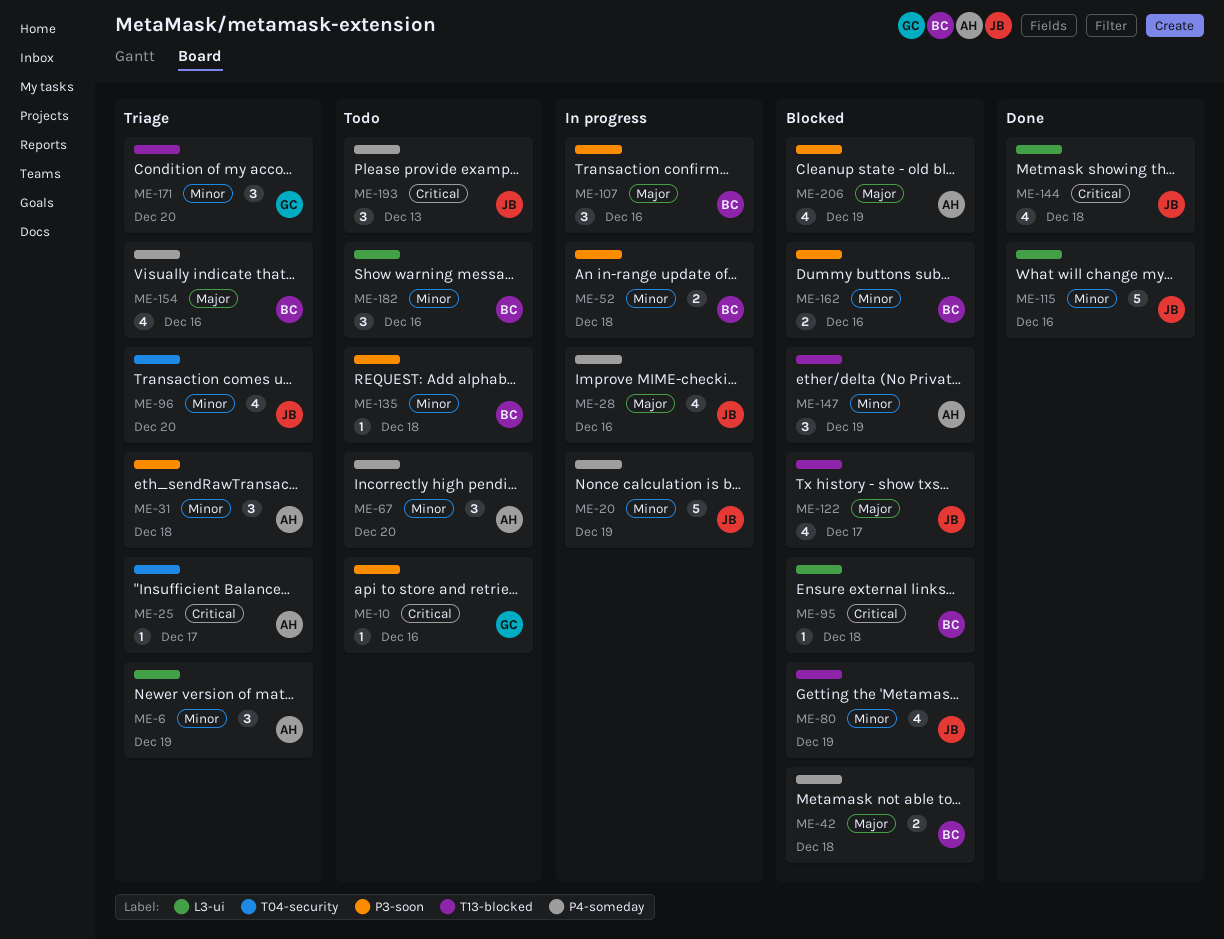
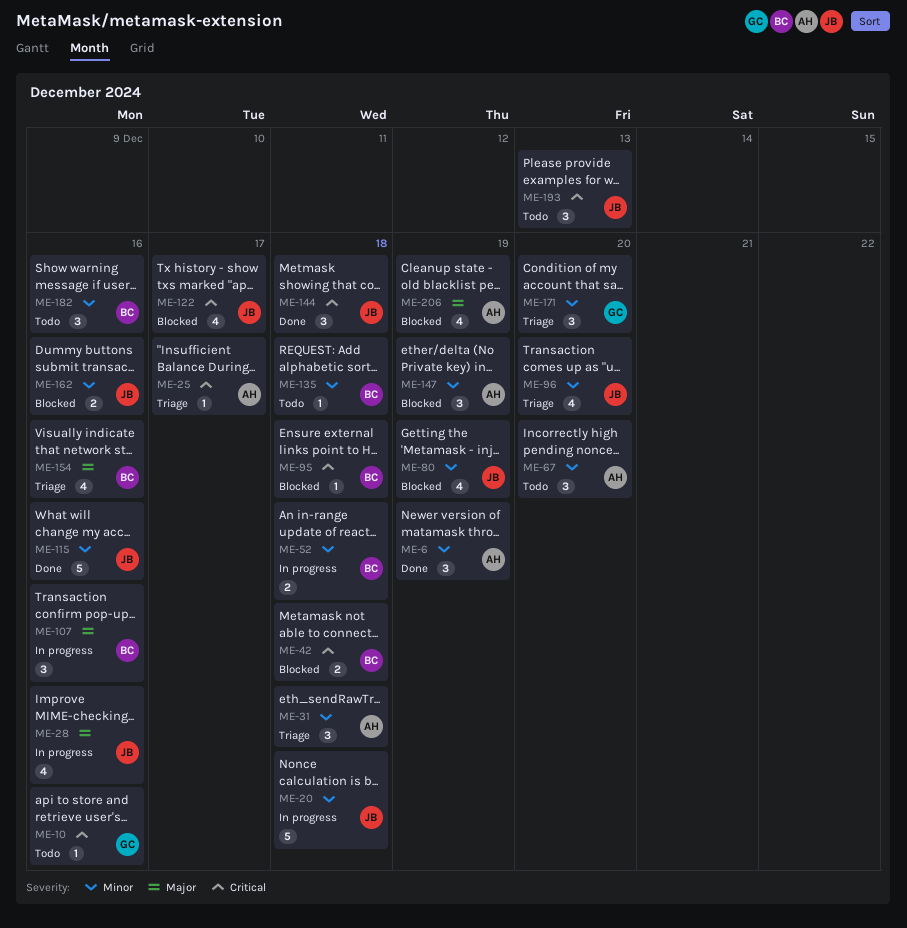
ME-6, status: Triage -> Done
ME-20, due: Dec 19 -> Dec 18
ME-42, priority: Major -> Critical
ME-122, priority: Major -> Critical
ME-144, estimate: 4 -> 3
ME-162, owner: BC -> JB

